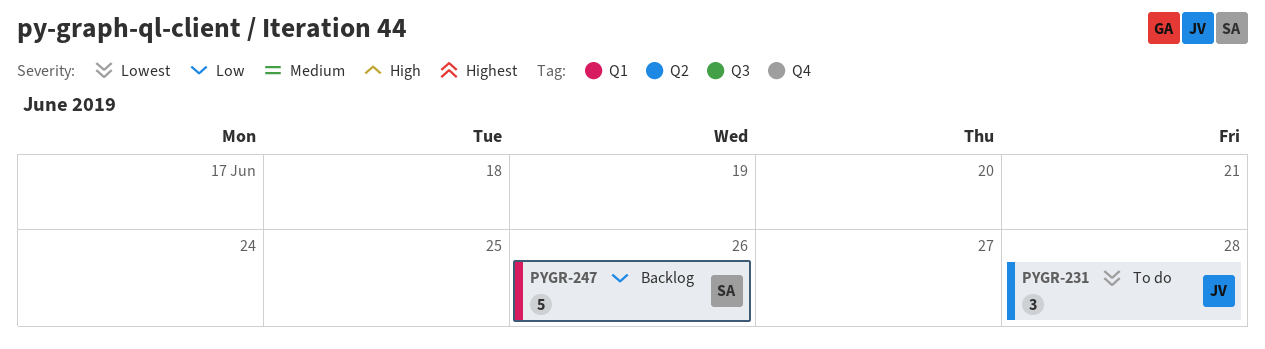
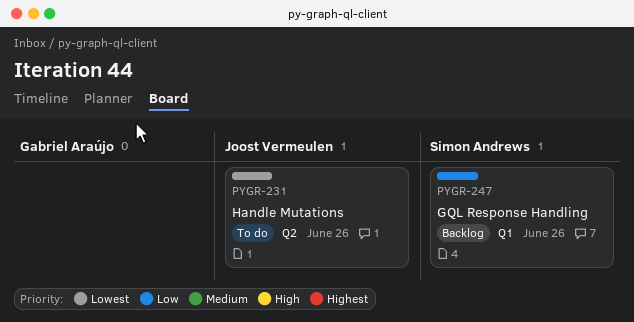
PYGR-231, due: Jun 28 -> Jun 26

